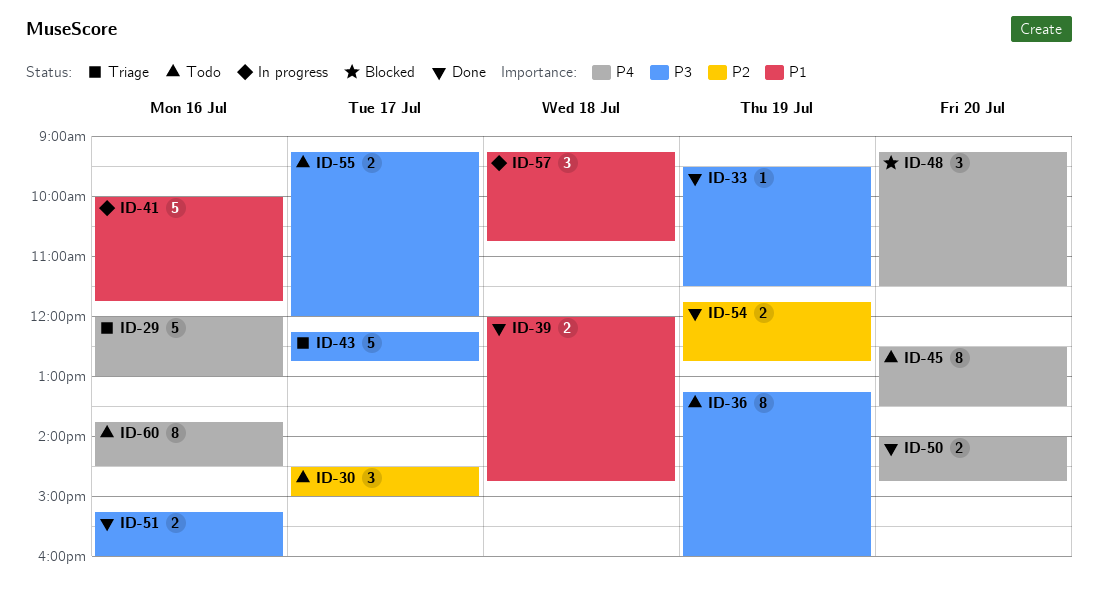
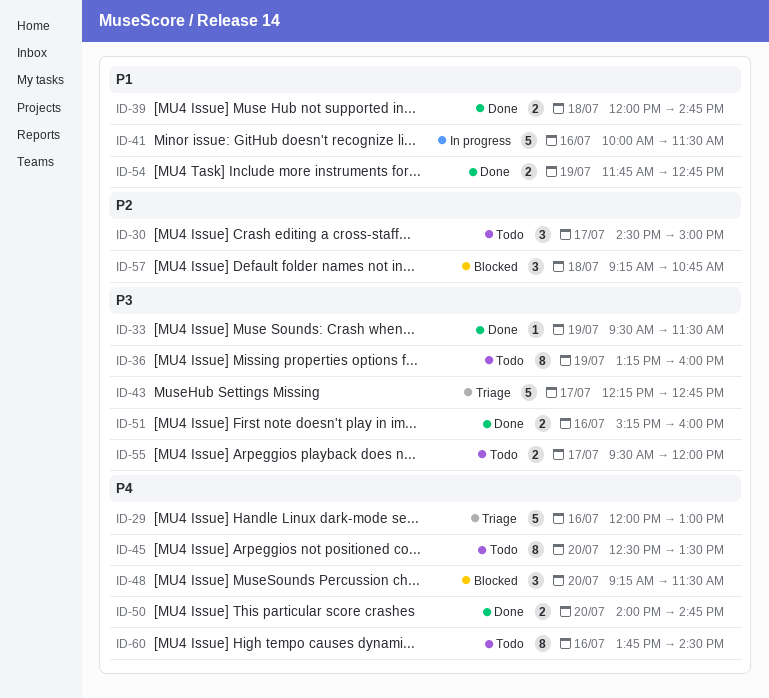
ID-41, ends: 11:45 -> 11:30
ID-54, priority: P2 -> P1
ID-55, begins: 09:15 -> 09:30
ID-57, status: In progress -> Blocked
ID-57, priority: P1 -> P2

